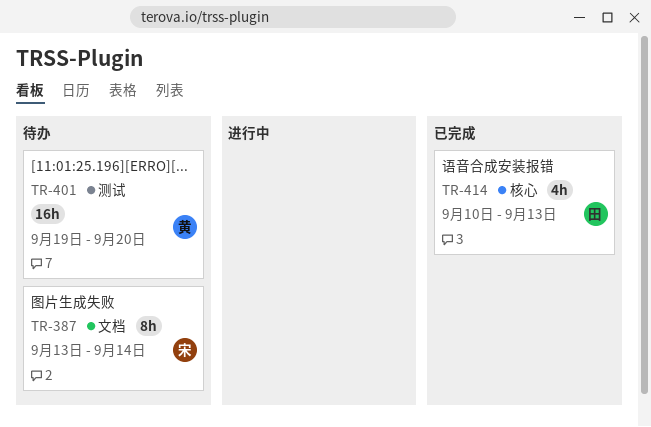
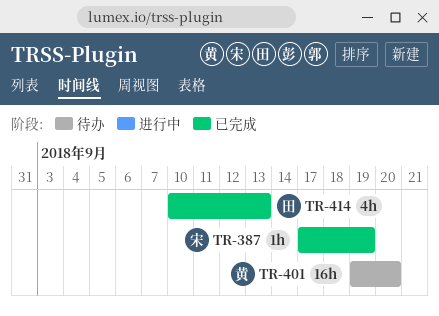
TR-387, status: 待办 -> 已完成
TR-387, estimate: 8h -> 1h
TR-387, start: Sep 13 -> Sep 17
TR-387, due: Sep 14 -> Sep 19

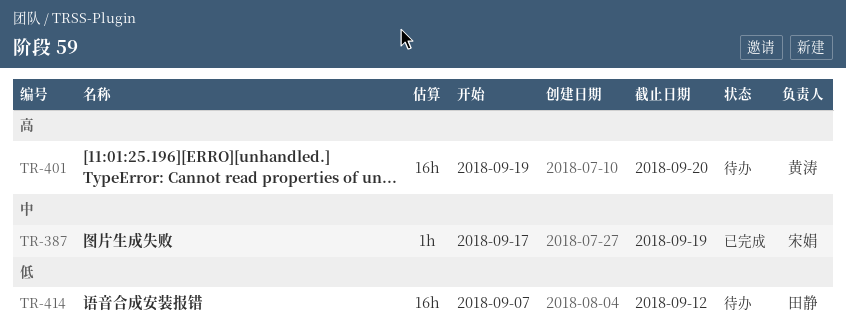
TR-414, status: 已完成 -> 待办
TR-414, estimate: 4h -> 16h
TR-414, start: Sep 10 -> Sep 7
TR-414, due: Sep 13 -> Sep 12

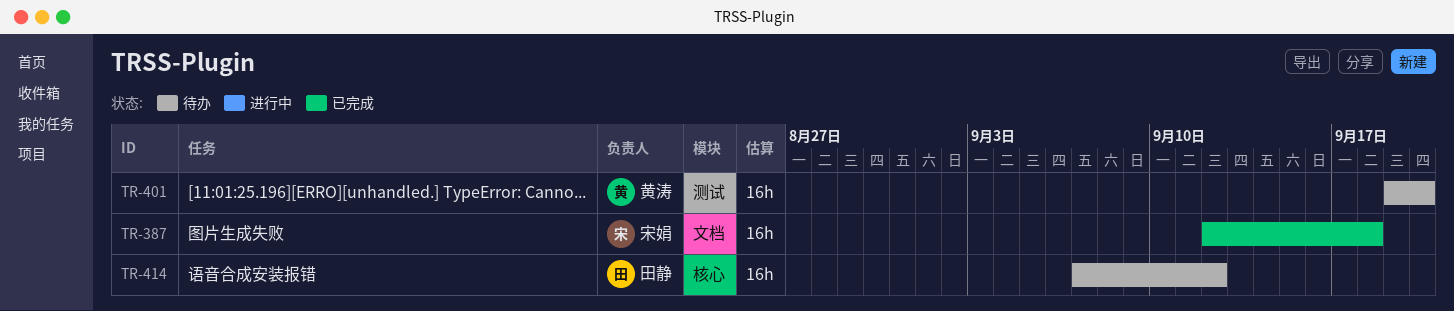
TR-387, estimate: 1h -> 16h
TR-387, start: Sep 17 -> Sep 12
TR-387, due: Sep 19 -> Sep 18

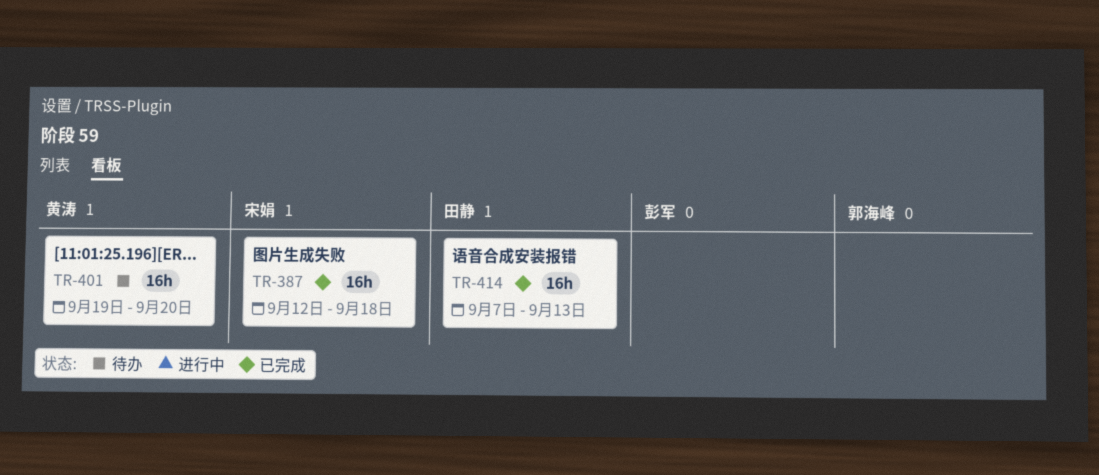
TR-414, status: 待办 -> 已完成
TR-414, due: Sep 12 -> Sep 13

